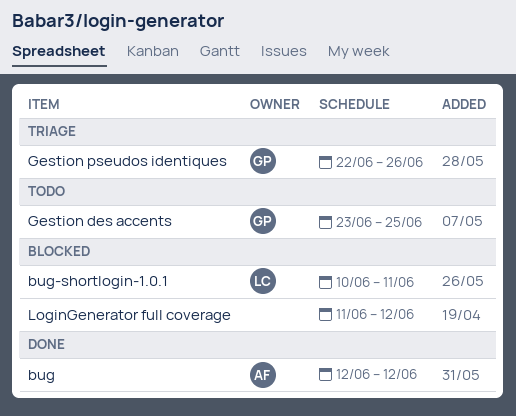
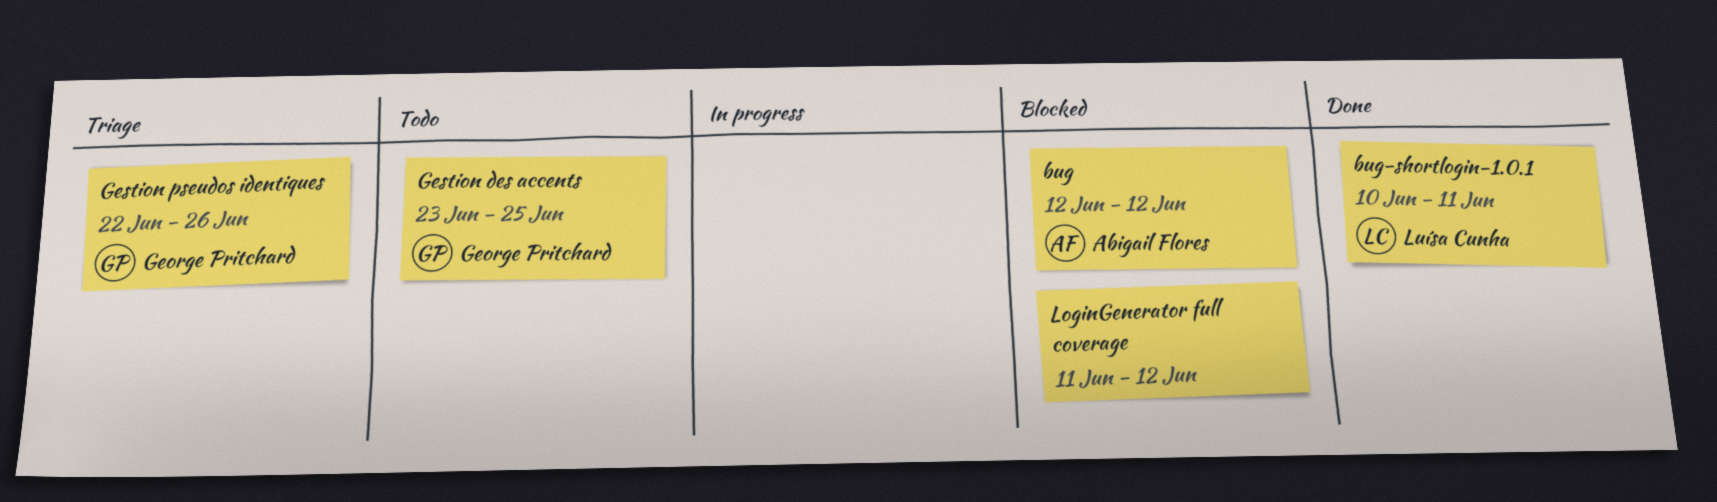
bug, status: Done -> Blocked
bug-shortlogin-1.0.1, status: Blocked -> Done

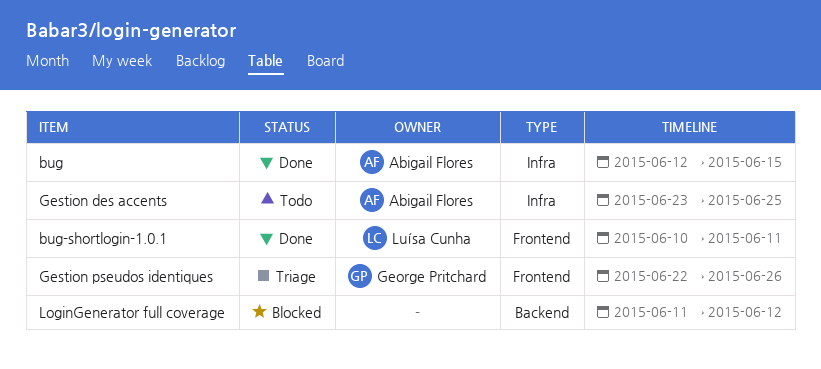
bug, status: Blocked -> Done
bug, due: Jun 12 -> Jun 15
Gestion des accents, owner: George Pritchard -> Abigail Flores

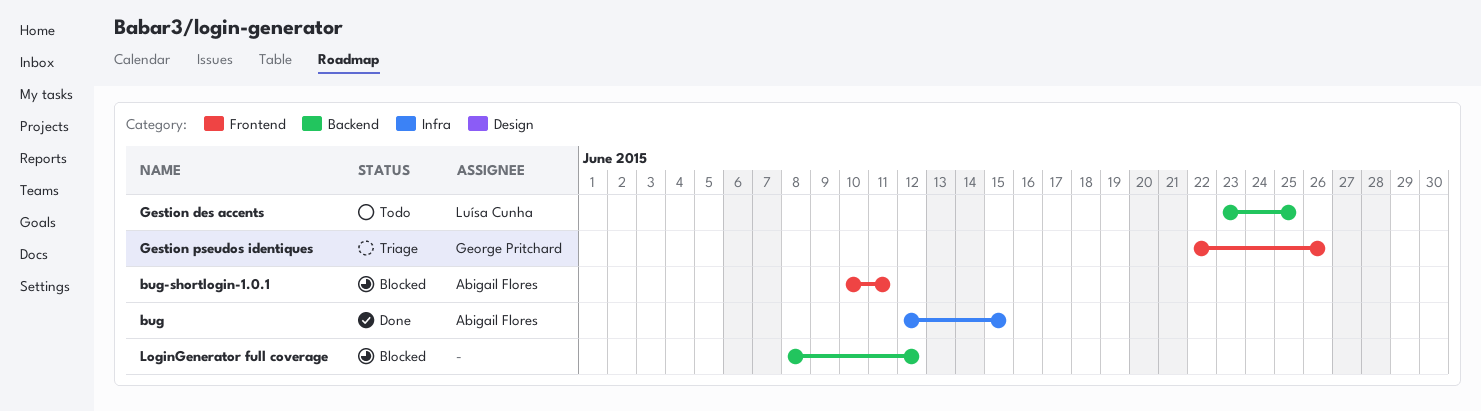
bug-shortlogin-1.0.1, status: Done -> Blocked
bug-shortlogin-1.0.1, owner: Luísa Cunha -> Abigail Flores
Gestion des accents, owner: Abigail Flores -> Luísa Cunha
Gestion des accents, label: Infra -> Backend
LoginGenerator full coverage, start: Jun 11 -> Jun 8

